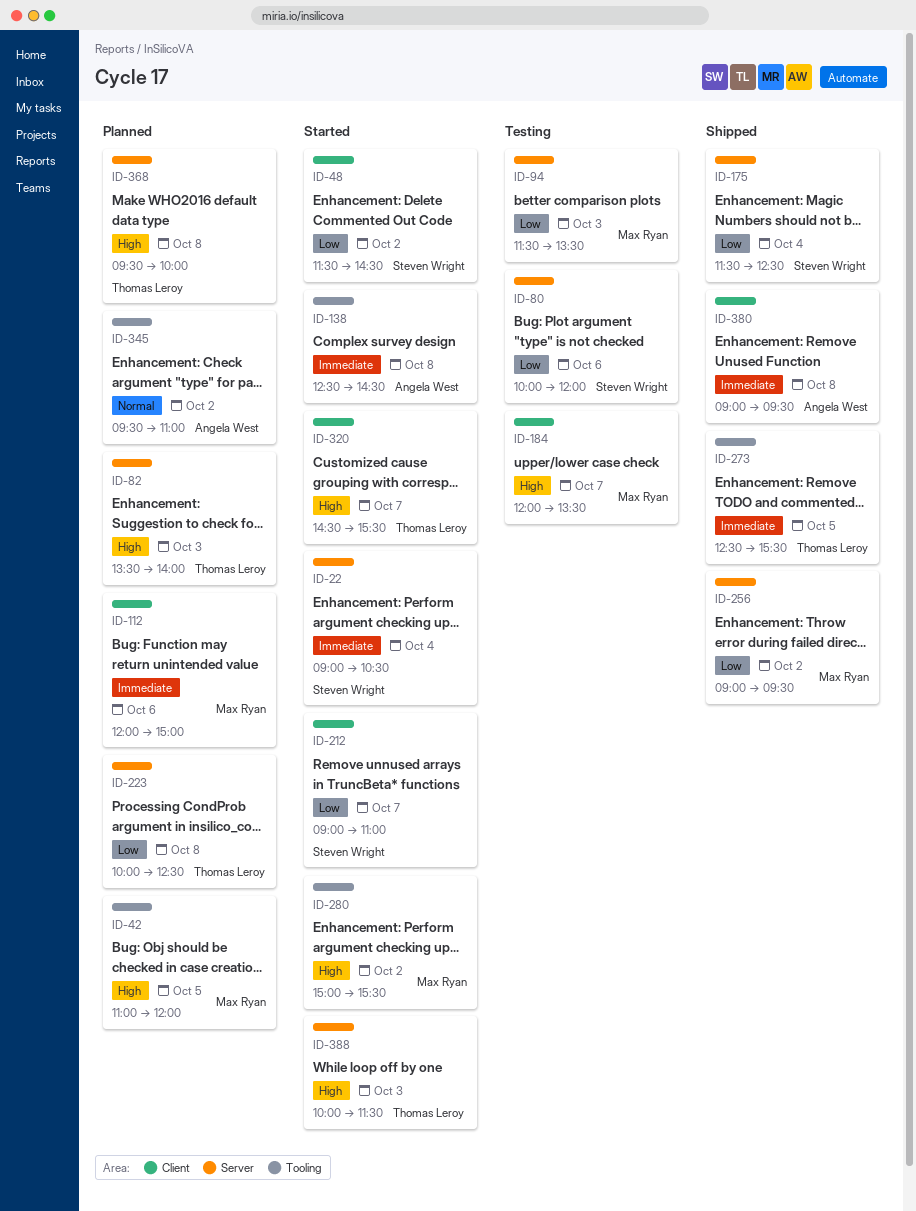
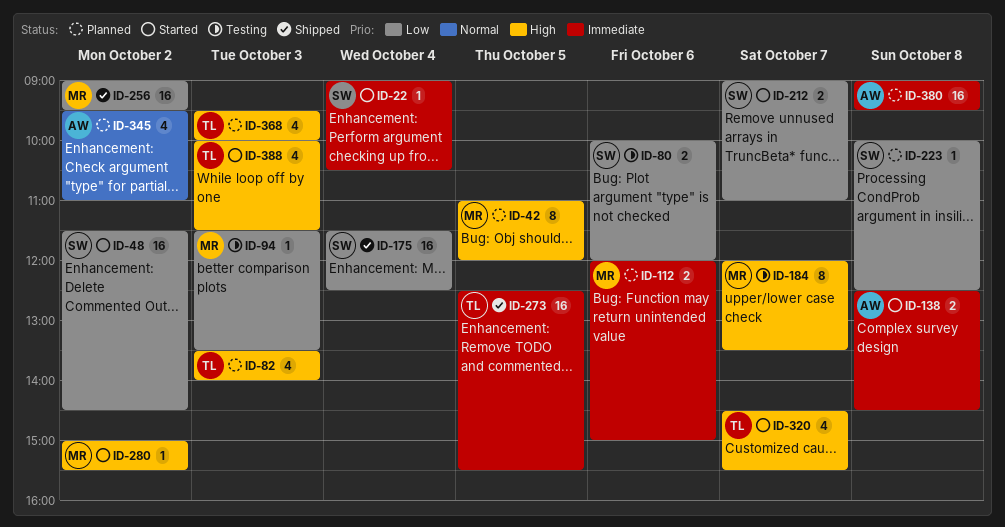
ID-223, owner: Thomas Leroy -> Steven Wright
ID-368, day: Oct 8 -> Oct 3
ID-380, status: Shipped -> Planned

